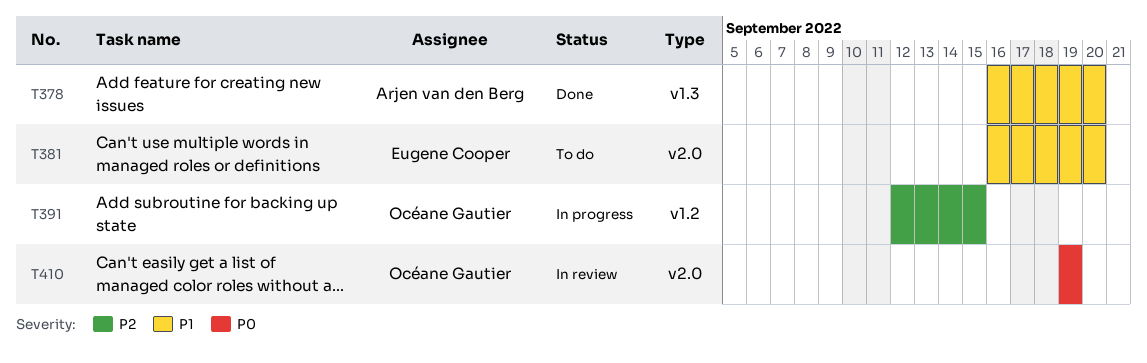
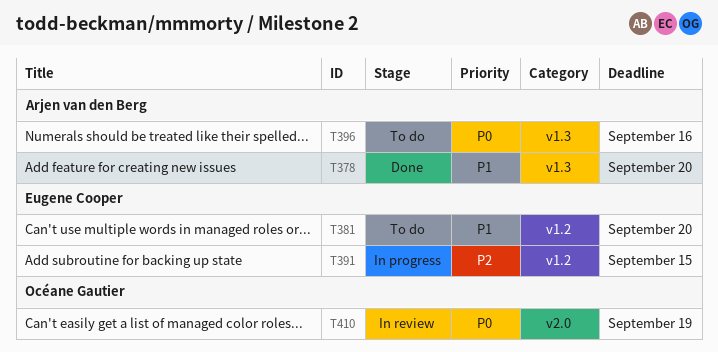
T381, label: v2.0 -> v1.2
T391, owner: Océane Gautier -> Eugene Cooper
T396: none -> present

